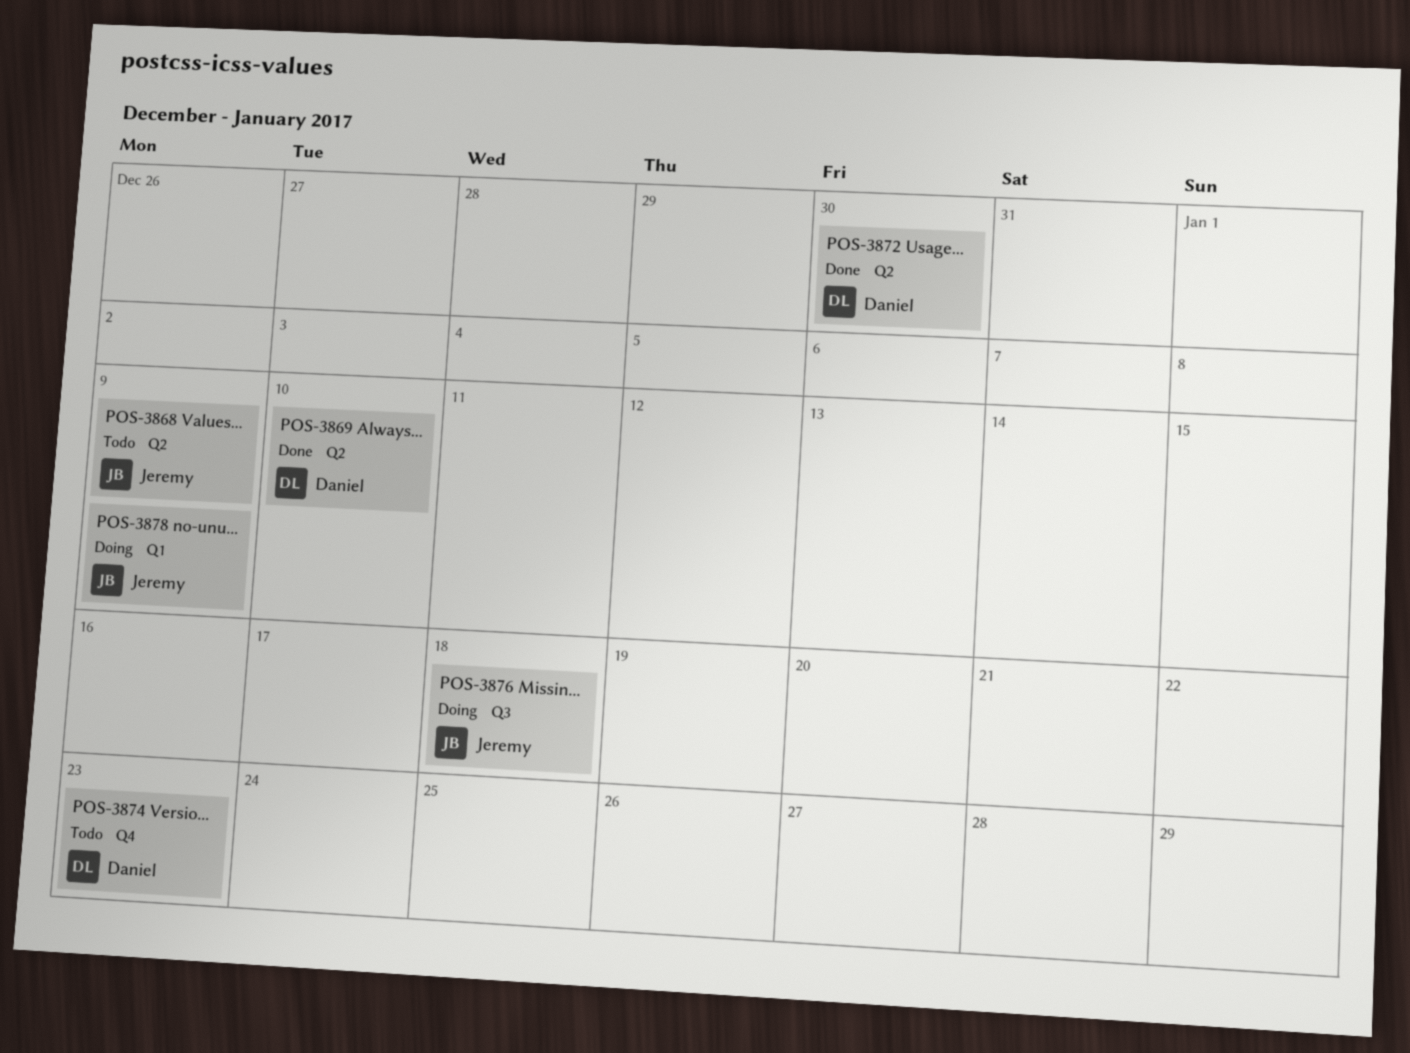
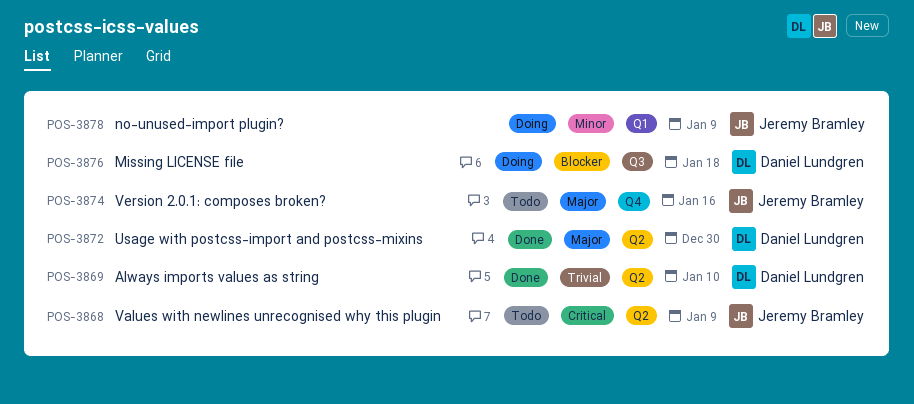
POS-3874, owner: Daniel Lundgren -> Jeremy Bramley
POS-3874, due: Jan 23 -> Jan 16
POS-3876, owner: Jeremy Bramley -> Daniel Lundgren

